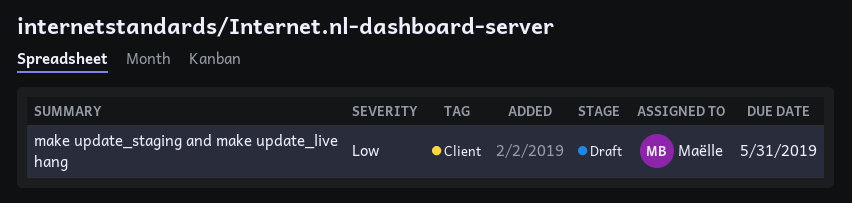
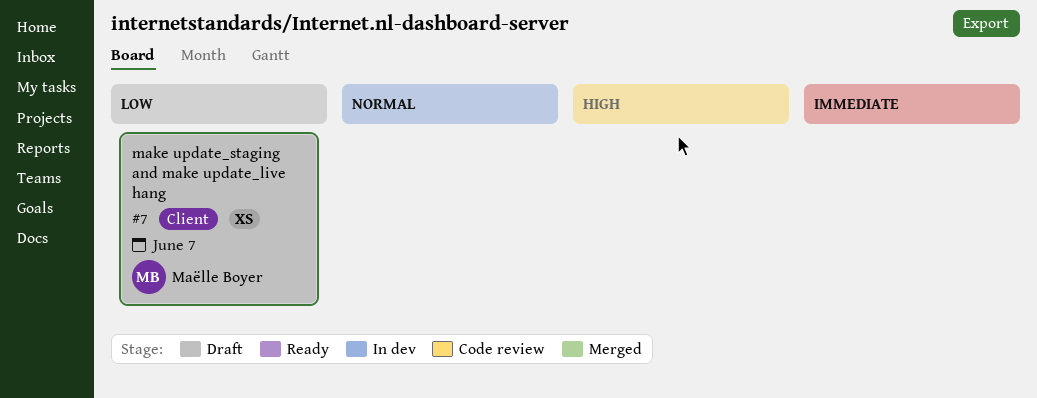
make update_staging and make update_live hang, due: May 31 -> Jun 7

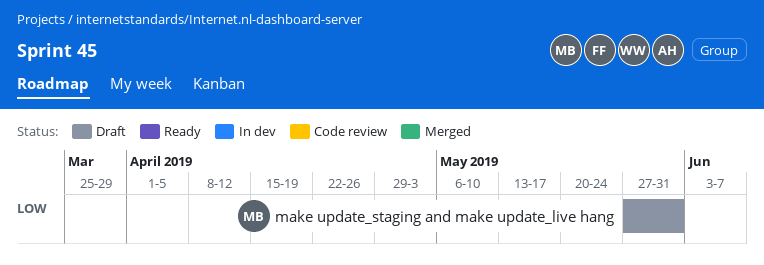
make update_staging and make update_live hang, due: Jun 7 -> May 31

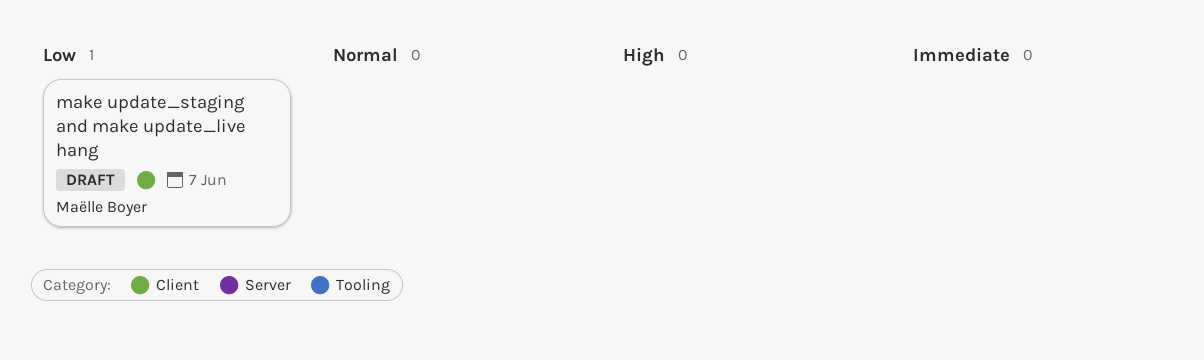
make update_staging and make update_live hang, due: May 31 -> Jun 7

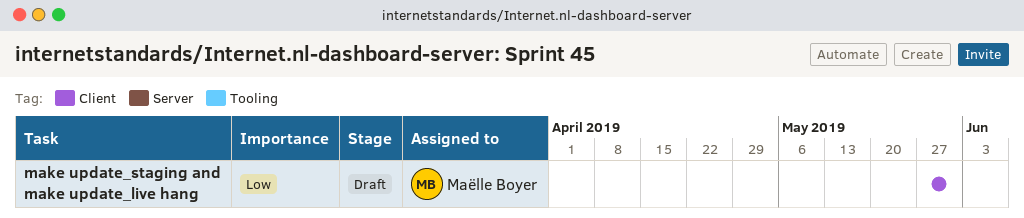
make update_staging and make update_live hang, due: Jun 7 -> May 31

